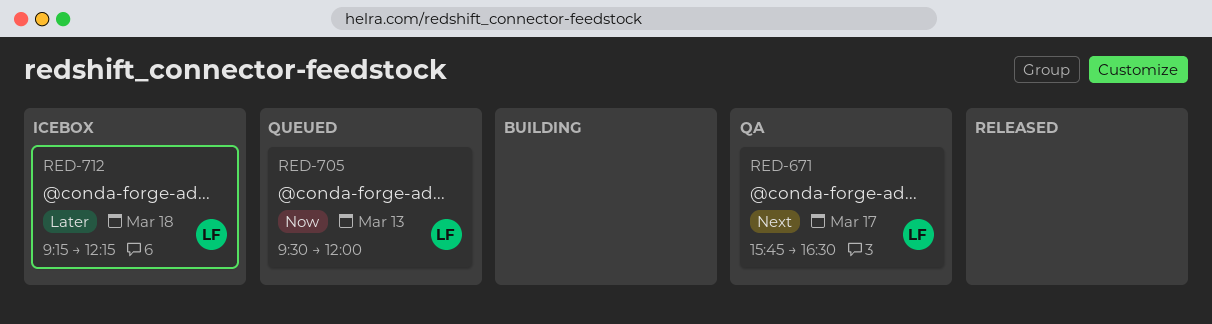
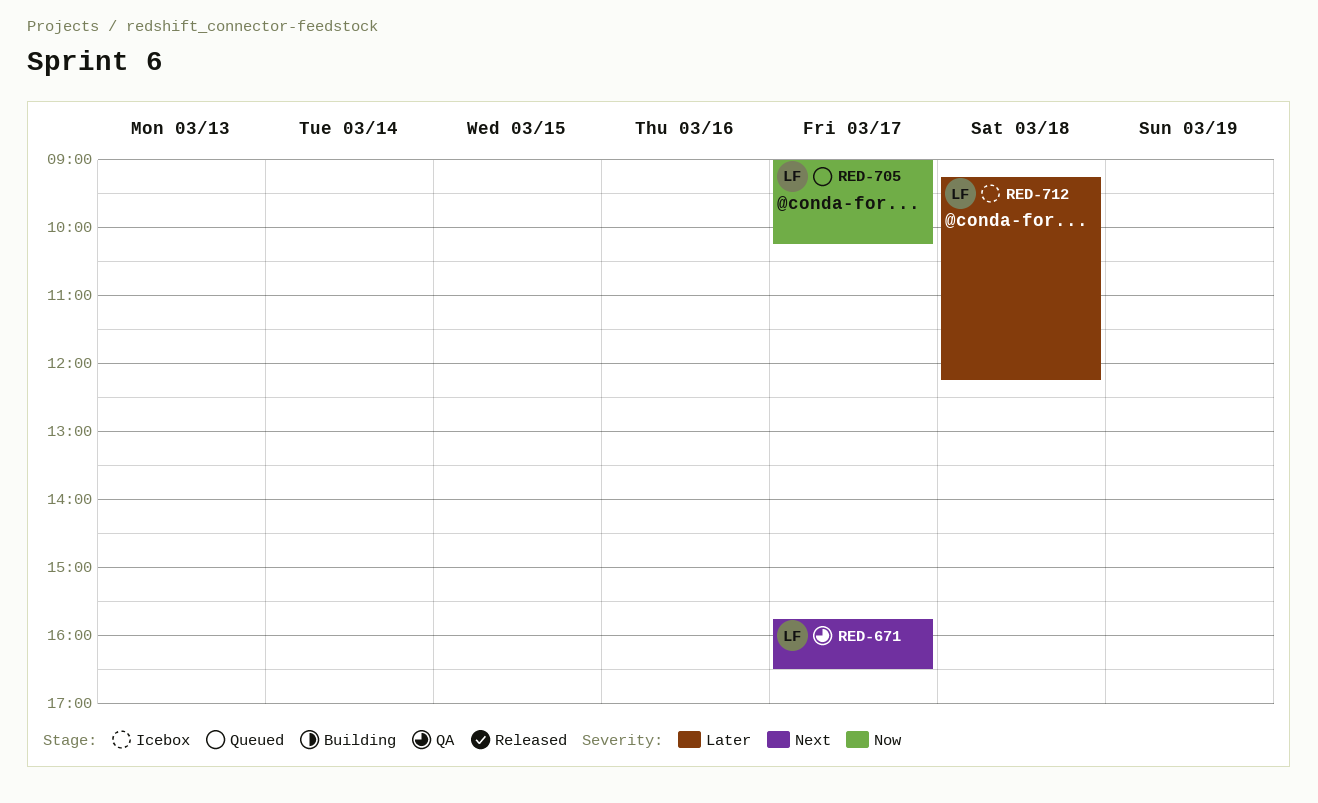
RED-705, day: Mar 13 -> Mar 17
RED-705, begins: 09:30 -> 09:00
RED-705, ends: 12:00 -> 10:15

